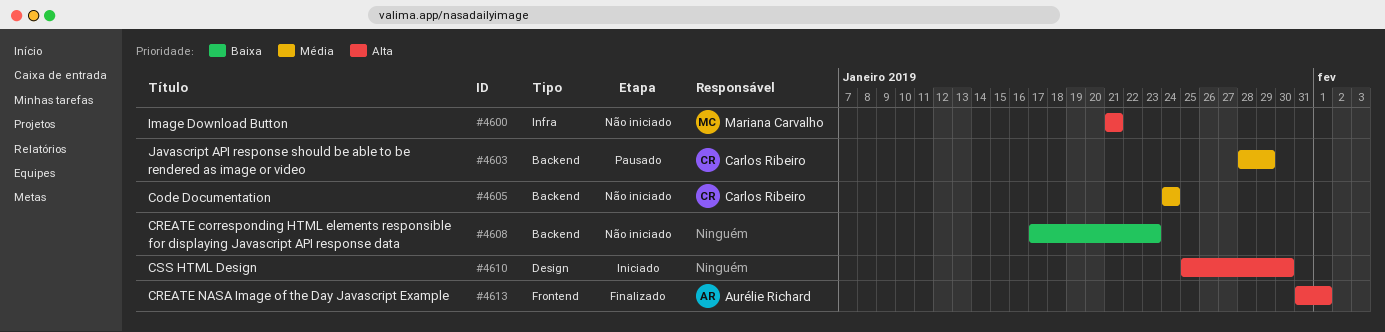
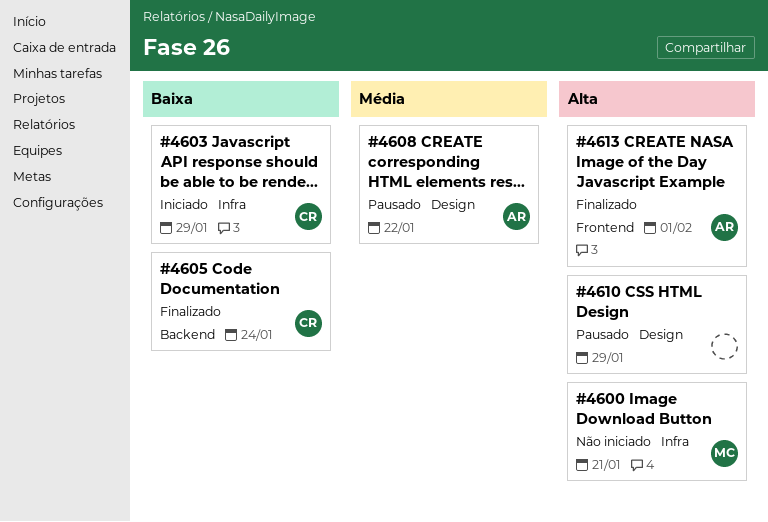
#4603, status: Pausado -> Iniciado
#4603, priority: Média -> Baixa
#4603, label: Backend -> Infra
#4605, status: Não iniciado -> Finalizado
#4605, priority: Média -> Baixa
#4608, status: Não iniciado -> Pausado
#4608, owner: none -> Aurélie Richard
#4608, priority: Baixa -> Média
#4608, label: Backend -> Design
#4608, due: Jan 23 -> Jan 22
#4610, status: Iniciado -> Pausado
#4610, due: Jan 30 -> Jan 29

